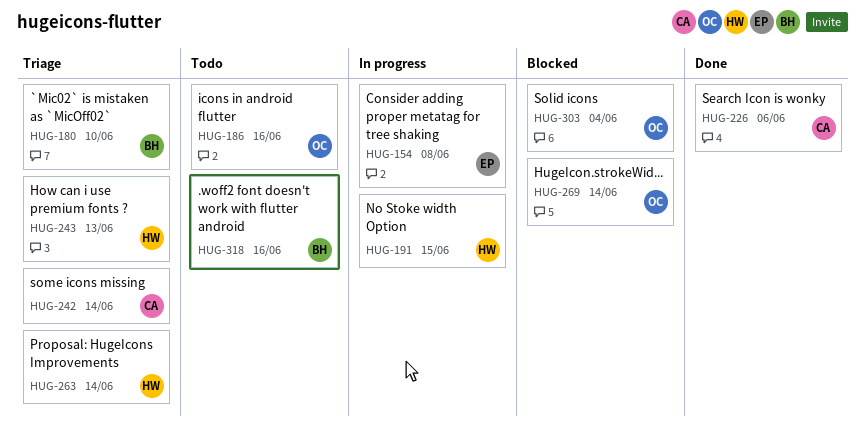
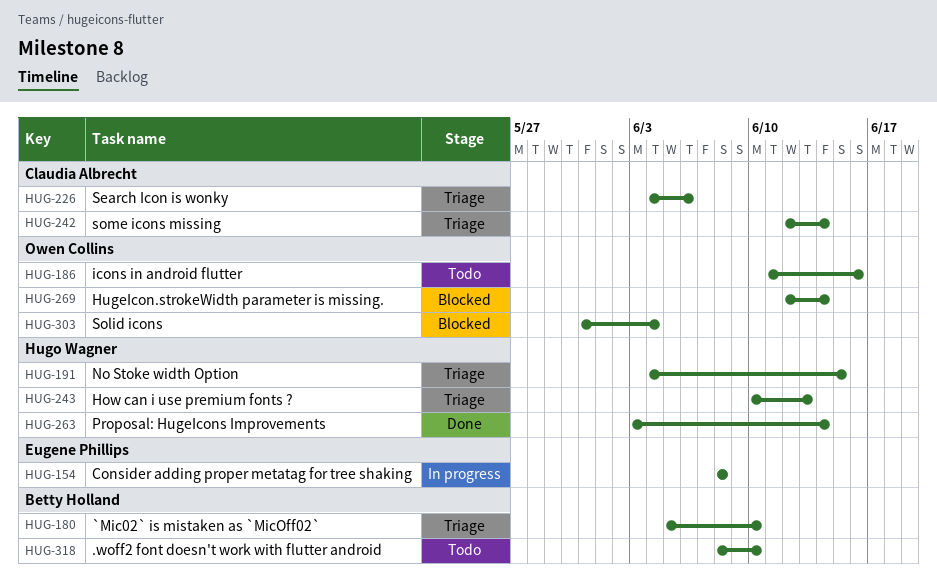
HUG-191, status: In progress -> Triage
HUG-226, status: Done -> Triage
HUG-263, status: Triage -> Done
HUG-318, due: Jun 16 -> Jun 10

